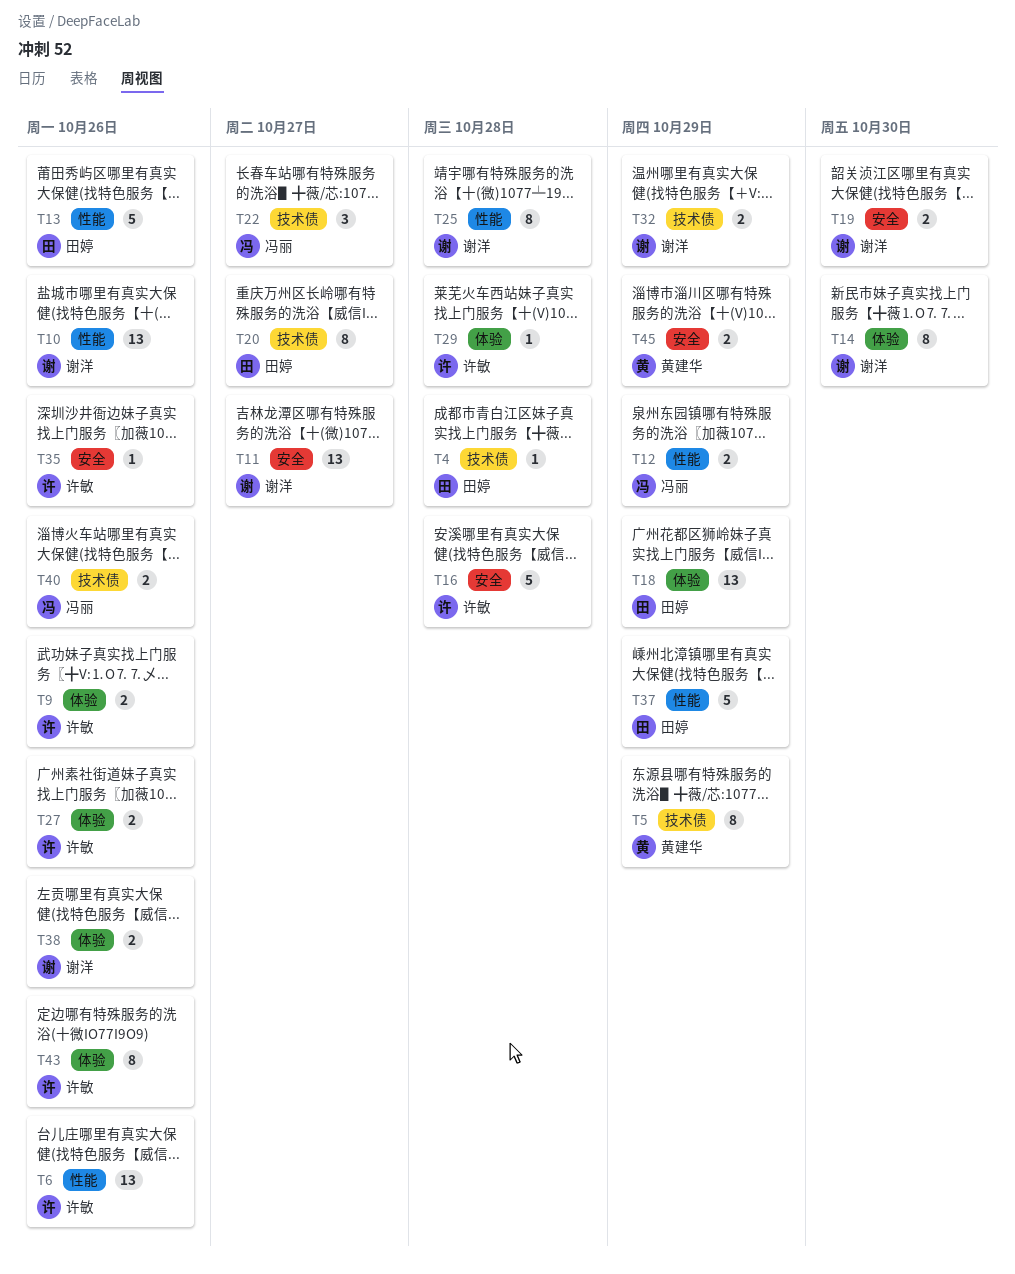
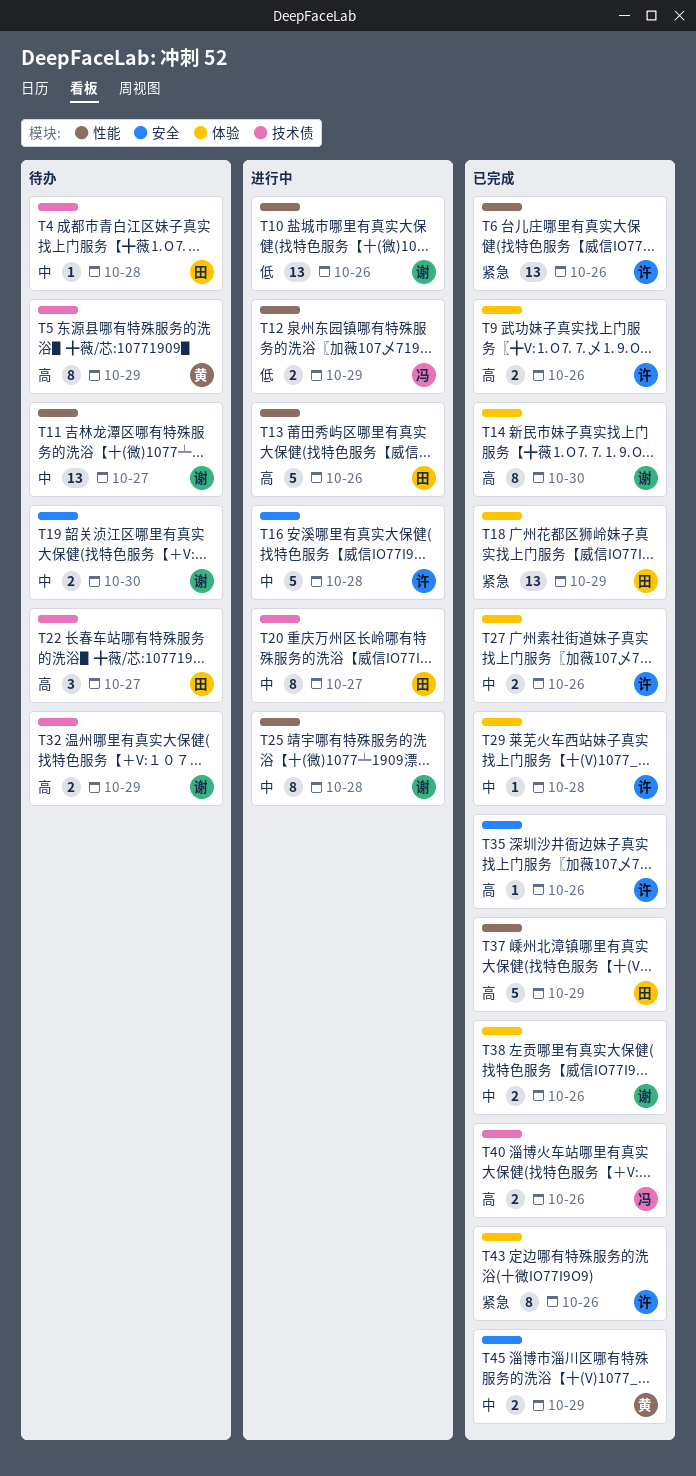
T11, label: 安全 -> 性能
T22, owner: 冯丽 -> 田婷

